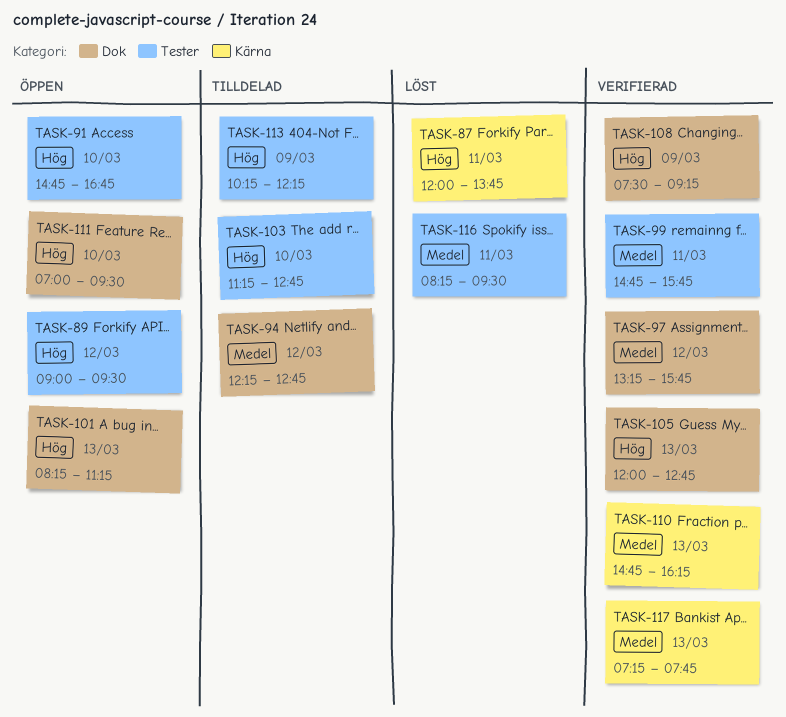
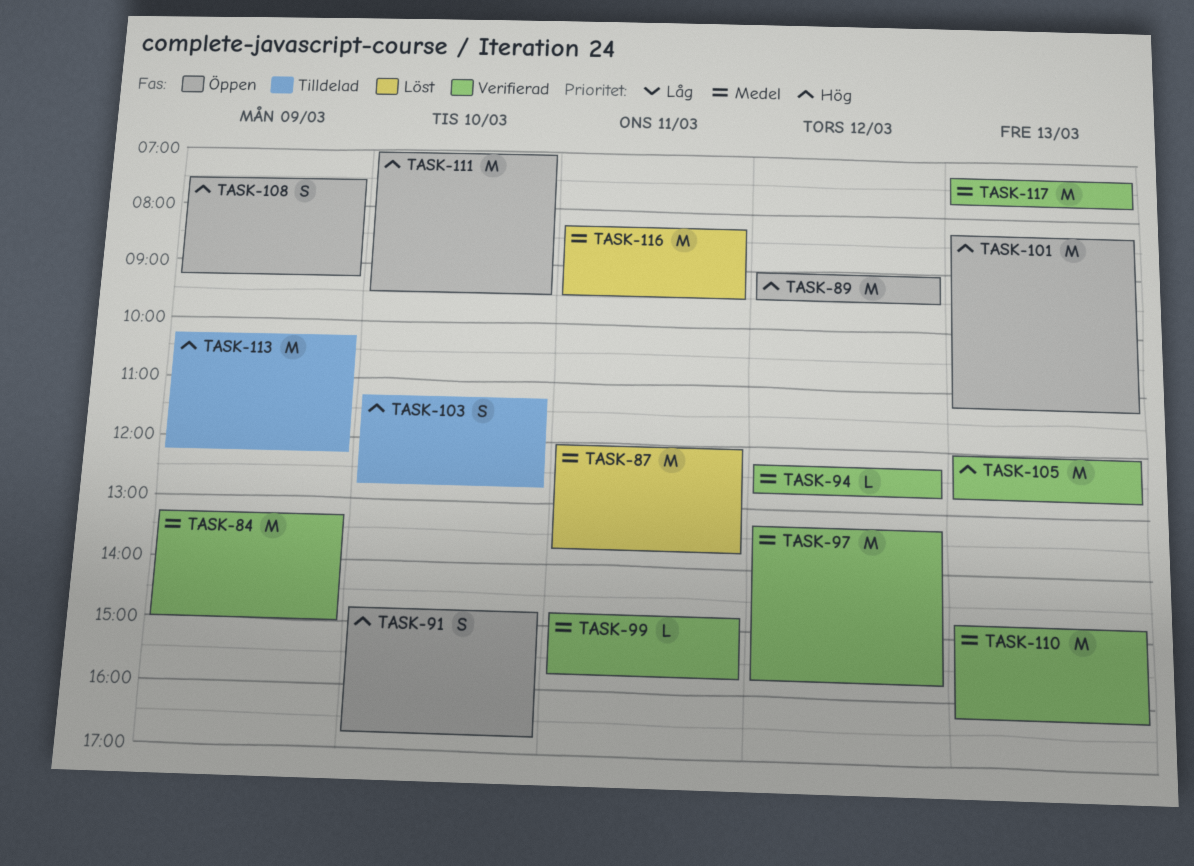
TASK-84: none -> present
TASK-87, priority: Hög -> Medel
TASK-94, status: Tilldelad -> Verifierad
TASK-108, status: Verifierad -> Öppen

